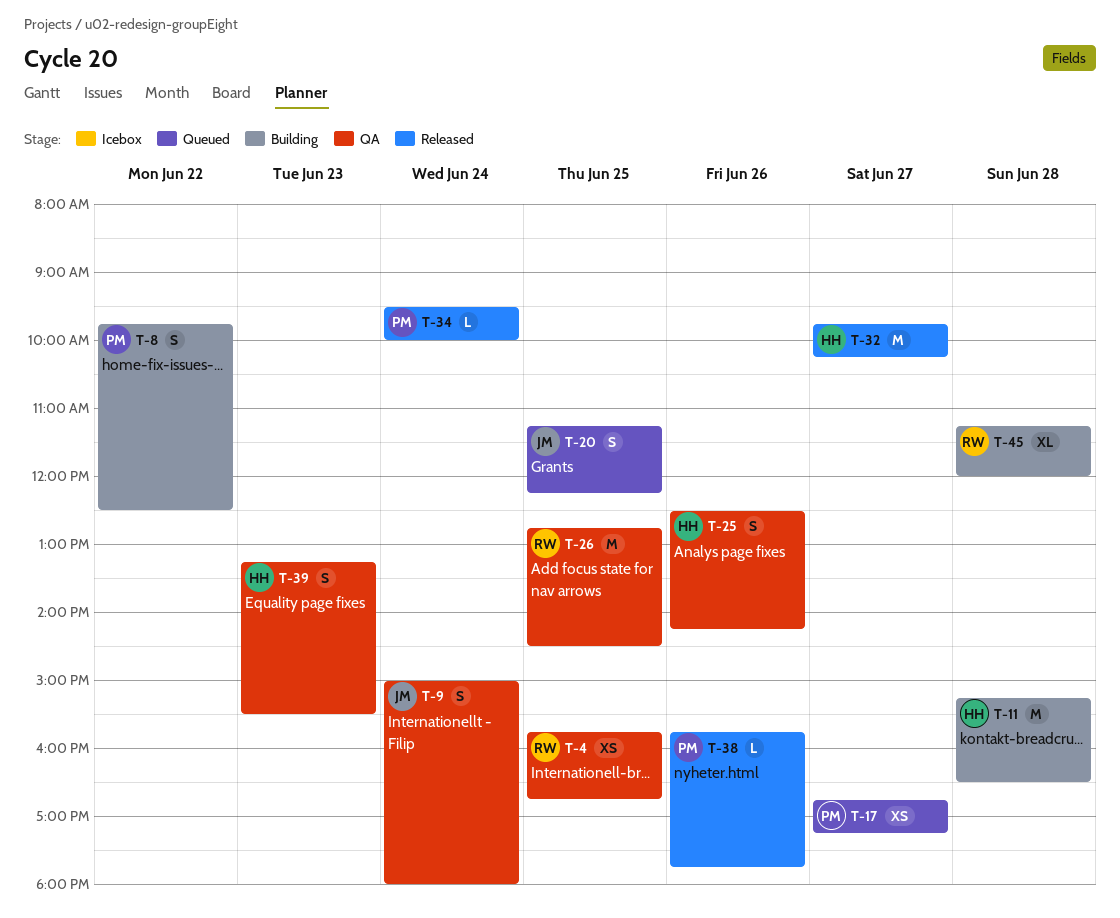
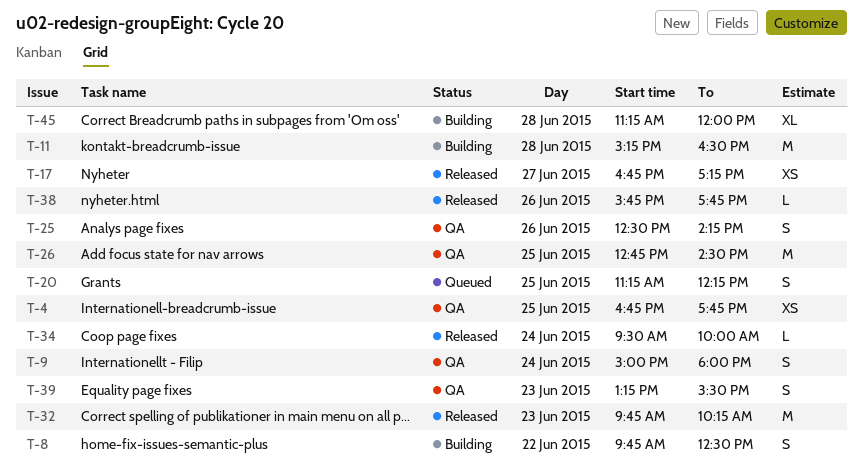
T-4, begins: 15:45 -> 16:45
T-4, ends: 16:45 -> 17:45
T-17, status: Queued -> Released
T-32, day: Jun 27 -> Jun 23

